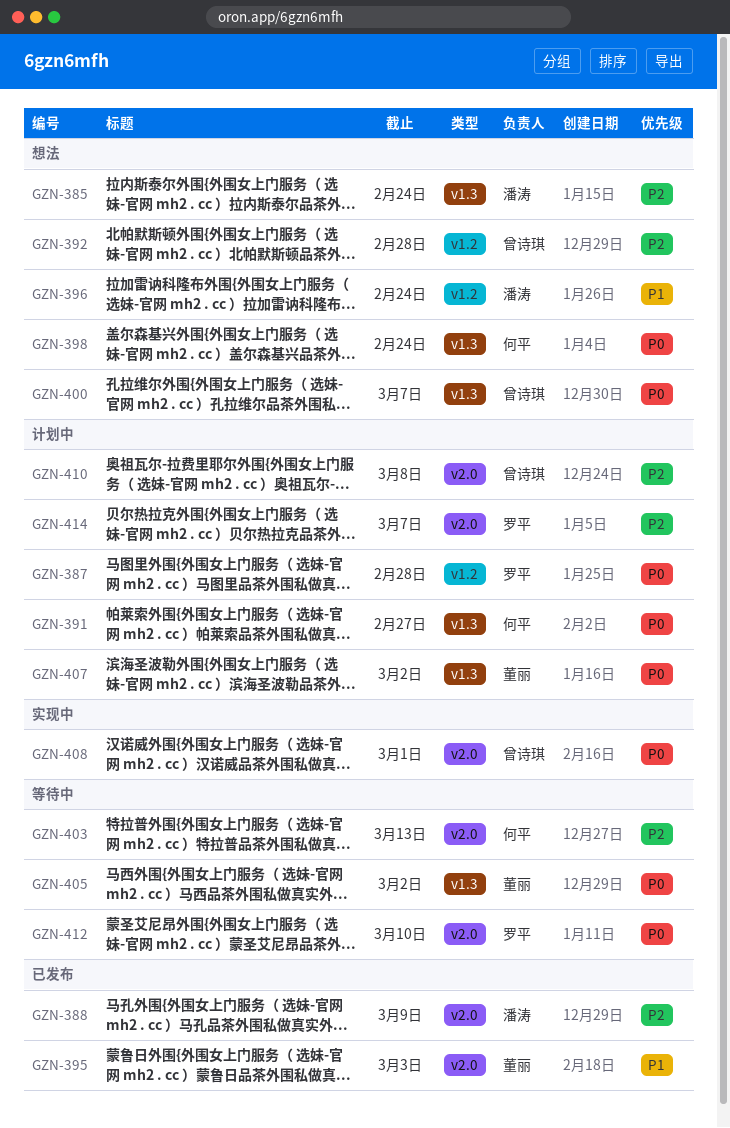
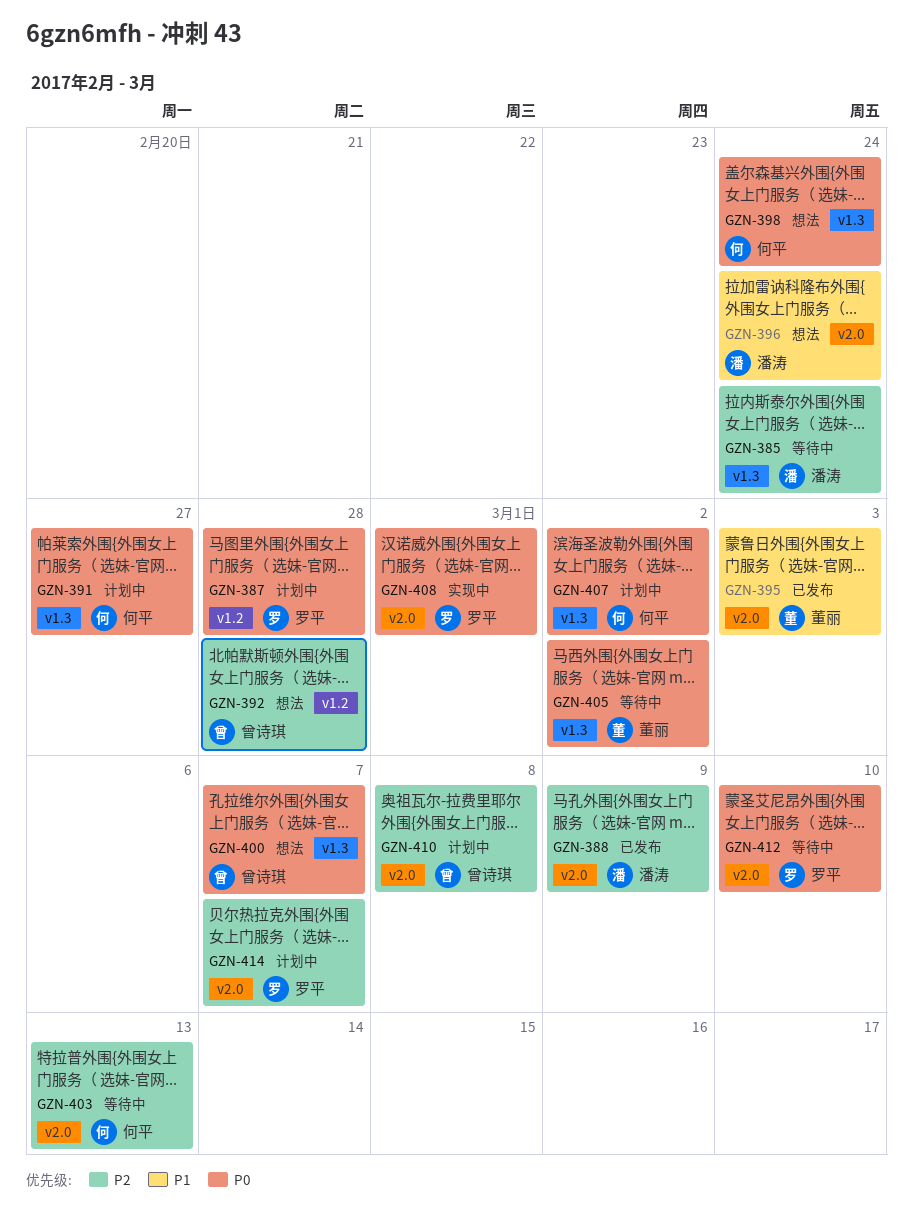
GZN-385, status: 想法 -> 等待中
GZN-396, label: v1.2 -> v2.0
GZN-407, owner: 董丽 -> 何平
GZN-408, owner: 曾诗琪 -> 罗平

